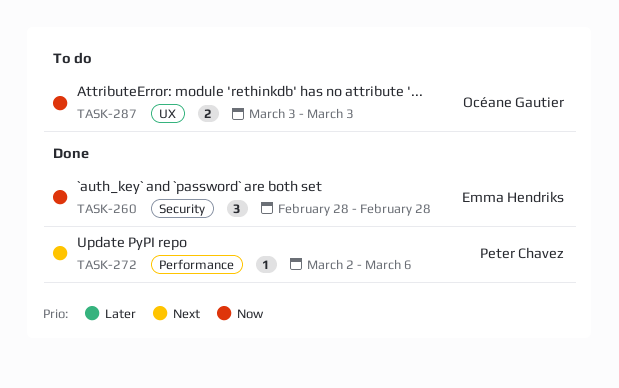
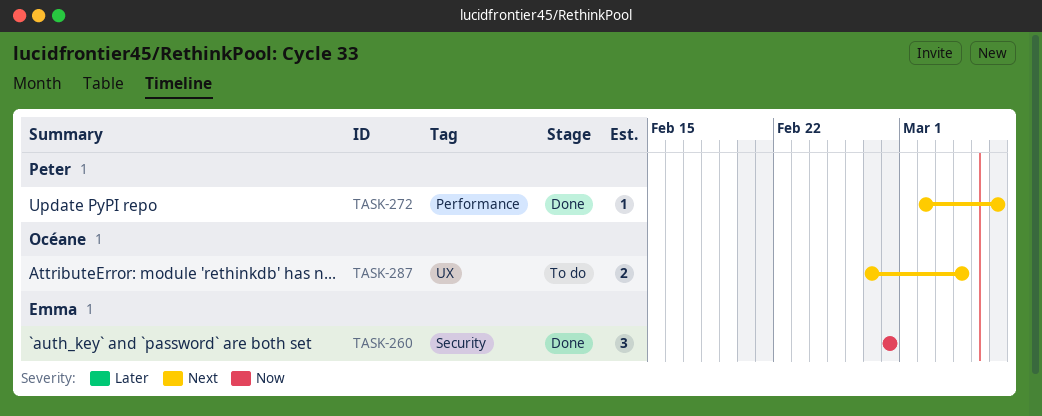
TASK-287, priority: Now -> Next
TASK-287, start: Mar 3 -> Feb 27
TASK-287, due: Mar 3 -> Mar 4

